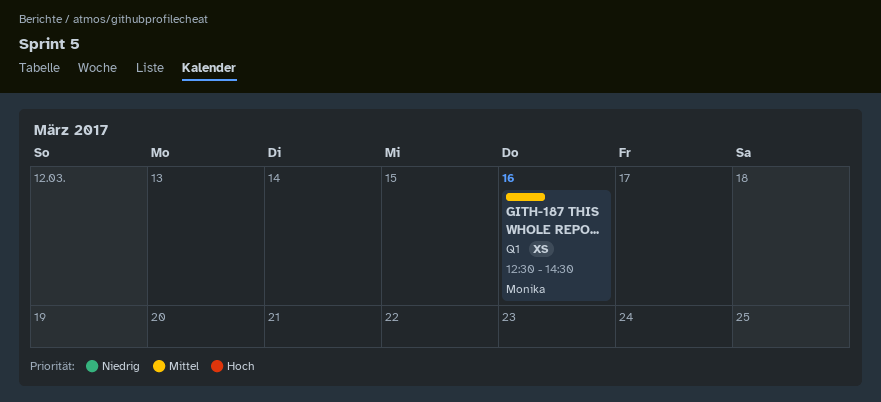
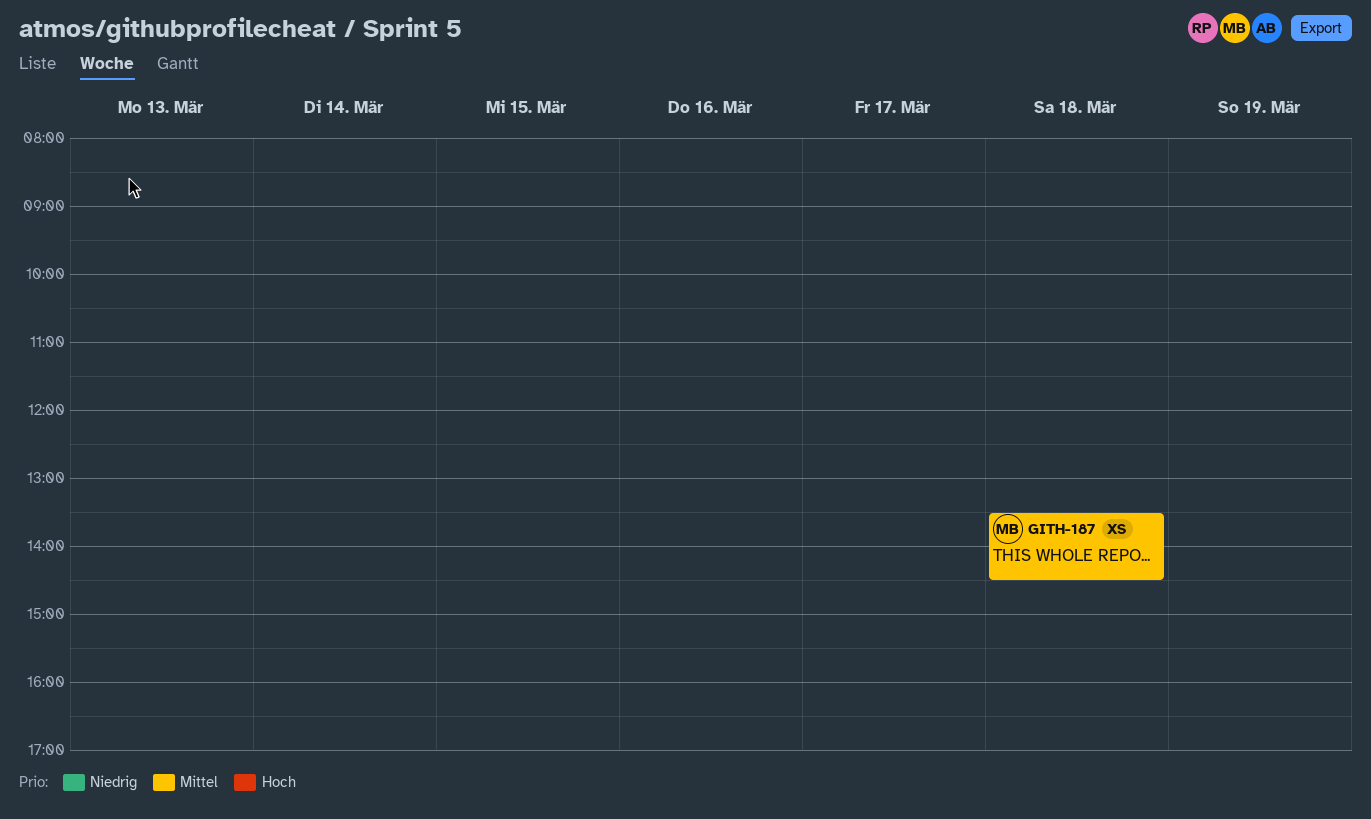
GITH-187, day: Mar 16 -> Mar 18
GITH-187, begins: 12:30 -> 13:30

